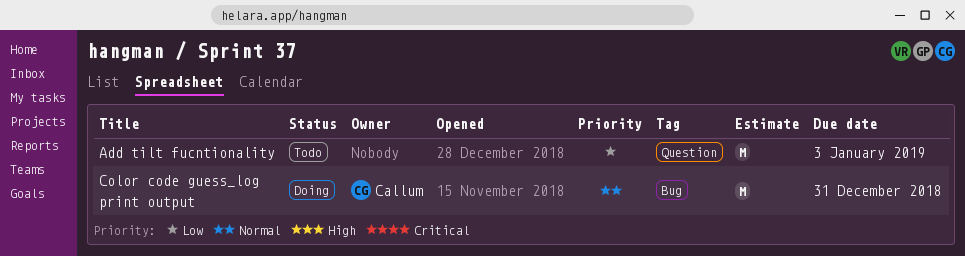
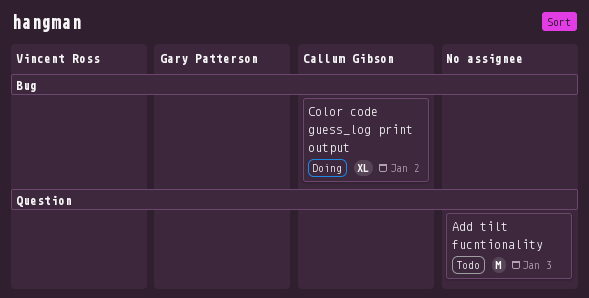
Color code guess_log print output, estimate: M -> XL
Color code guess_log print output, due: Dec 31 -> Jan 2

